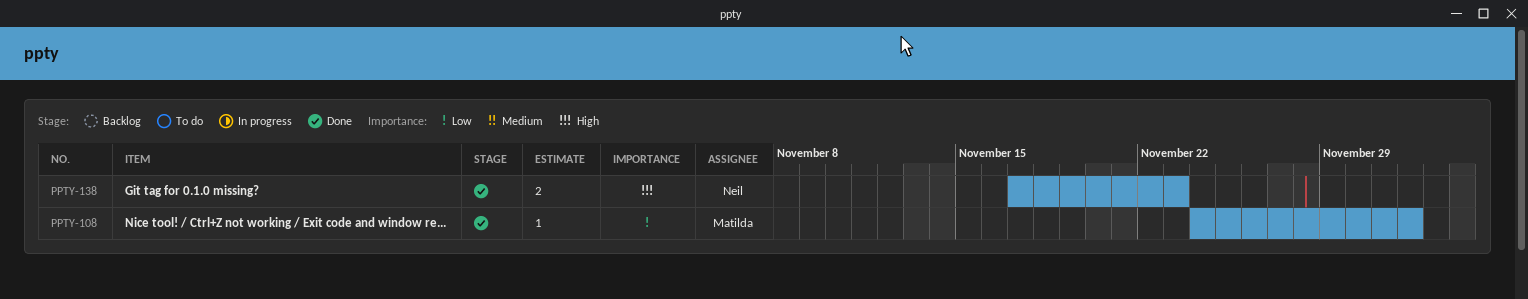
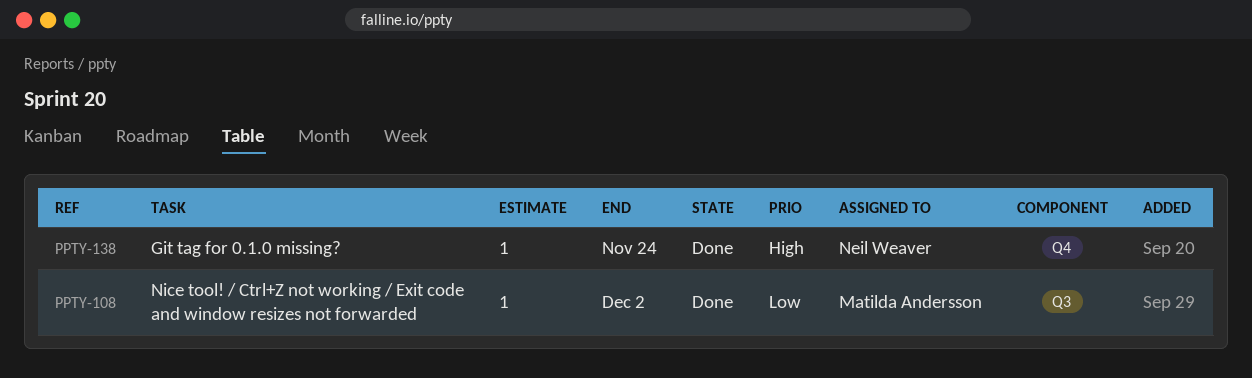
PPTY-138, estimate: 2 -> 1
PPTY-138, due: Nov 23 -> Nov 24

